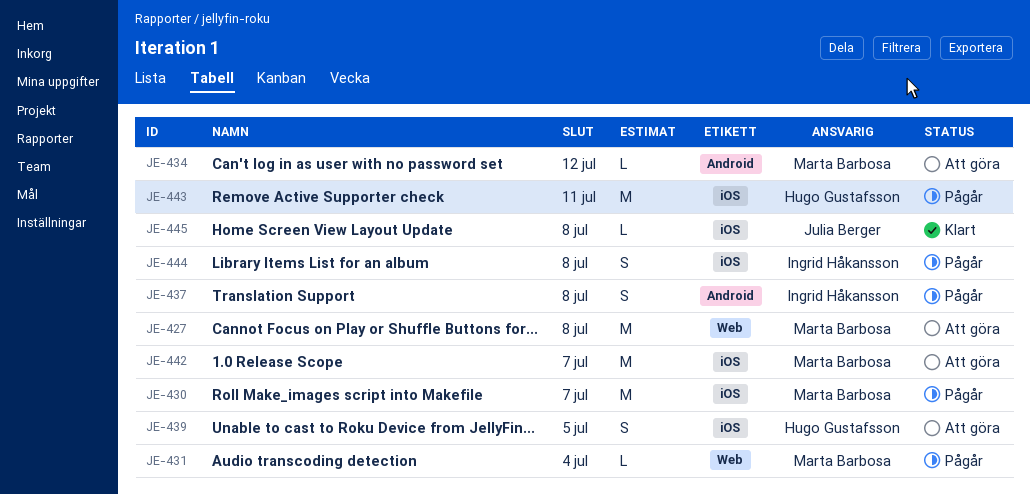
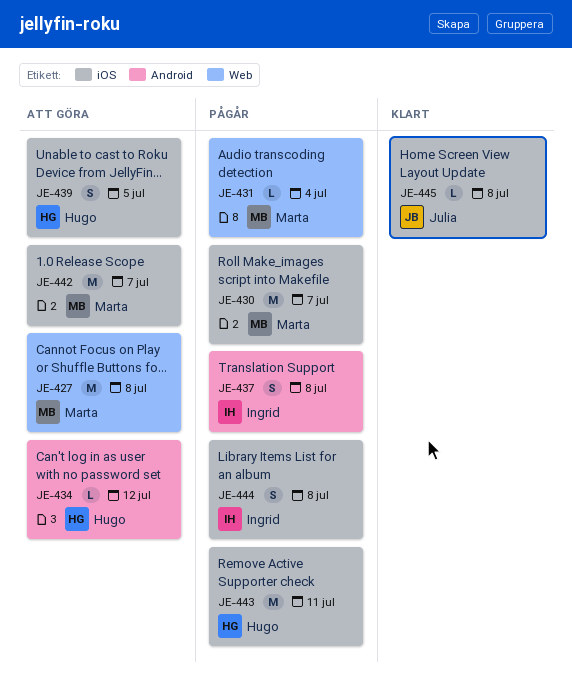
JE-434, owner: Marta Barbosa -> Hugo Gustafsson

